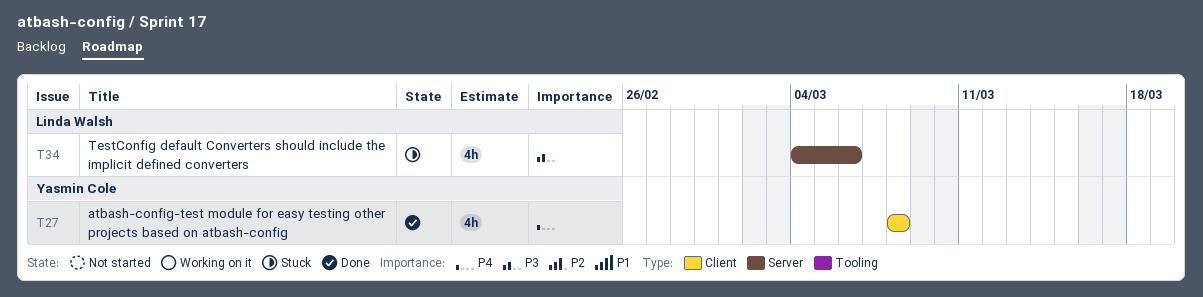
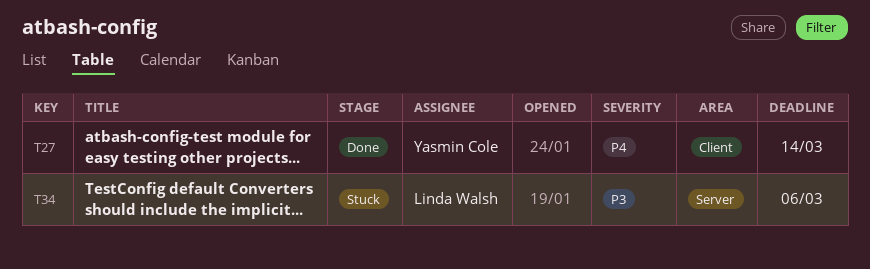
T27, due: Mar 8 -> Mar 14

